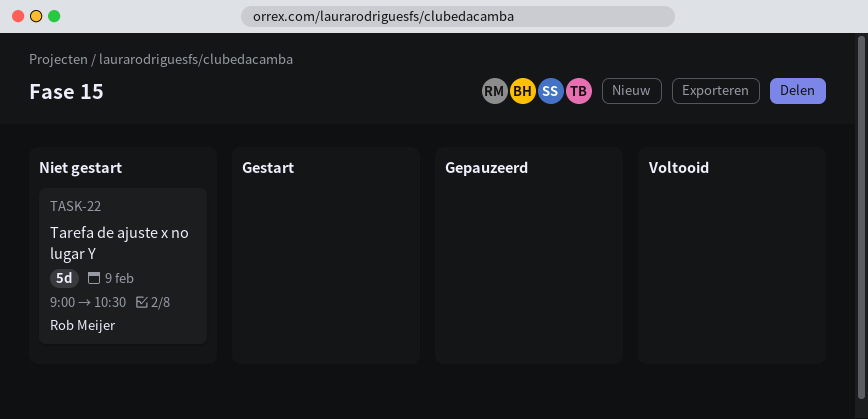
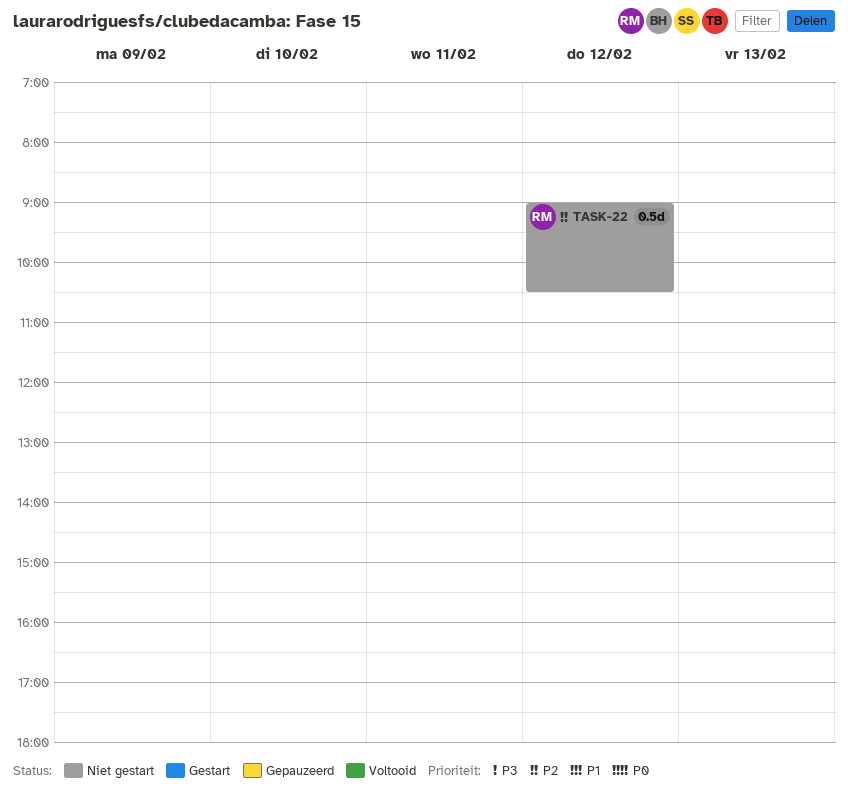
TASK-22, estimate: 5d -> 0.5d
TASK-22, day: Feb 9 -> Feb 12

